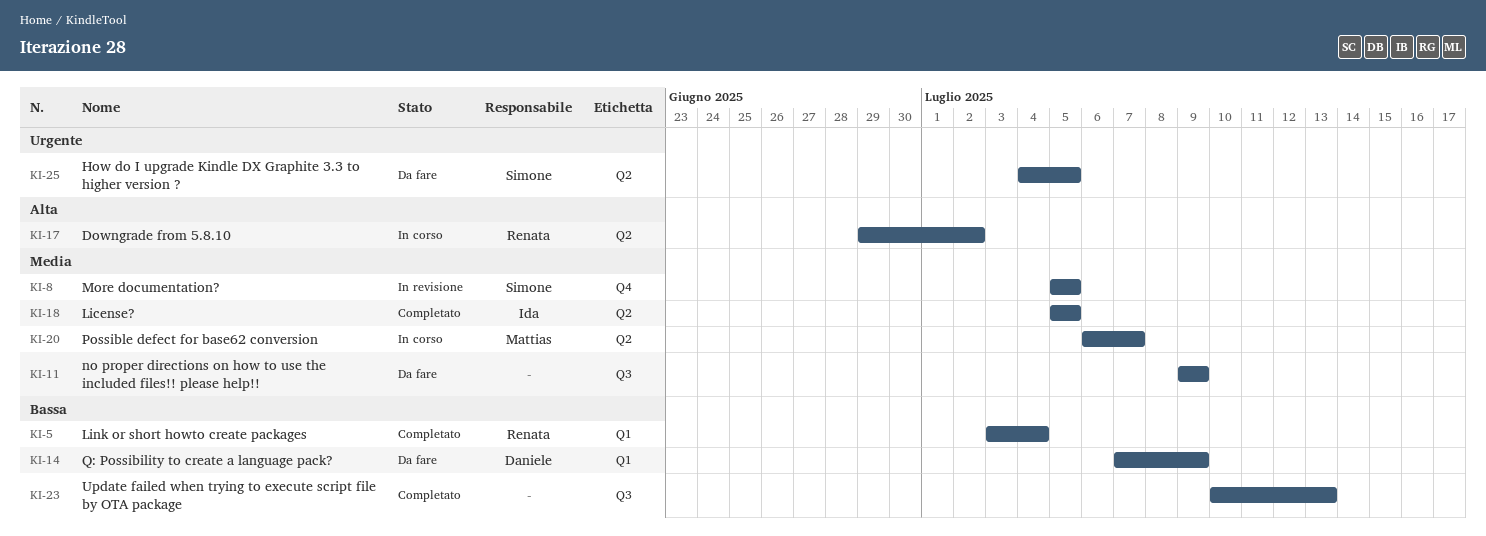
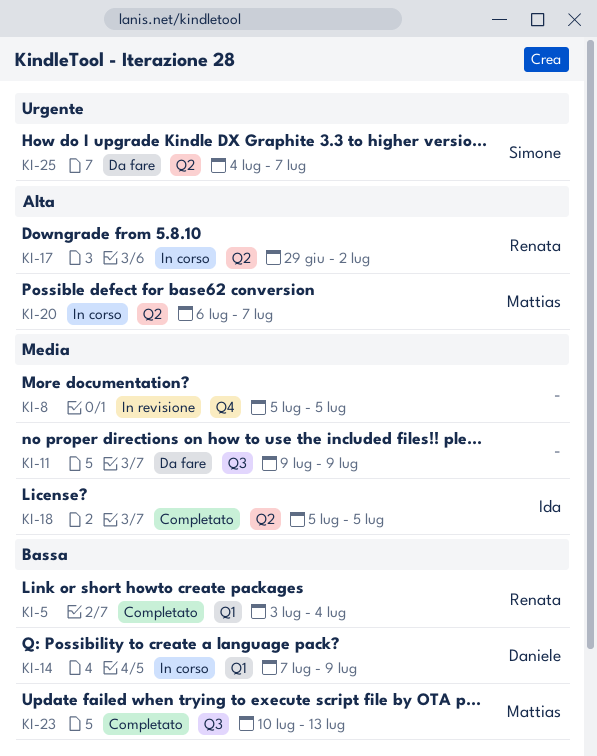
KI-8, owner: Simone -> none
KI-14, status: Da fare -> In corso
KI-20, priority: Media -> Alta
KI-23, owner: none -> Mattias
KI-25, due: Jul 5 -> Jul 7

